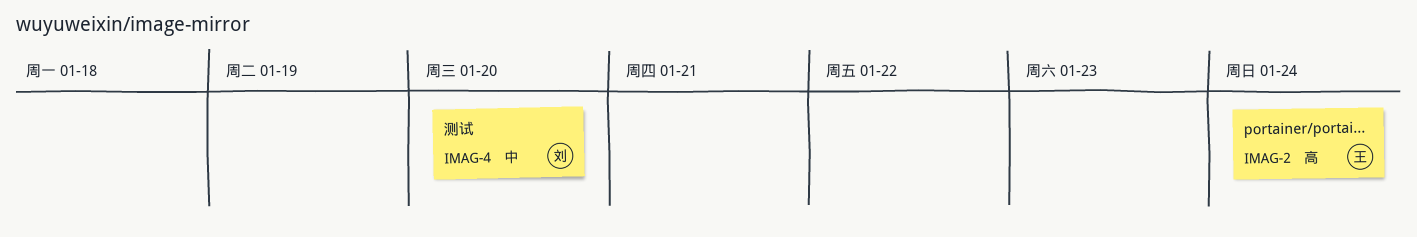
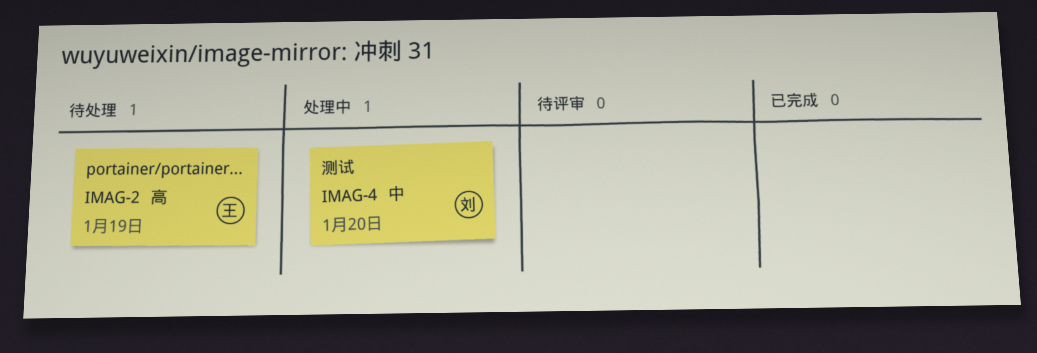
IMAG-2, due: Jan 24 -> Jan 19

